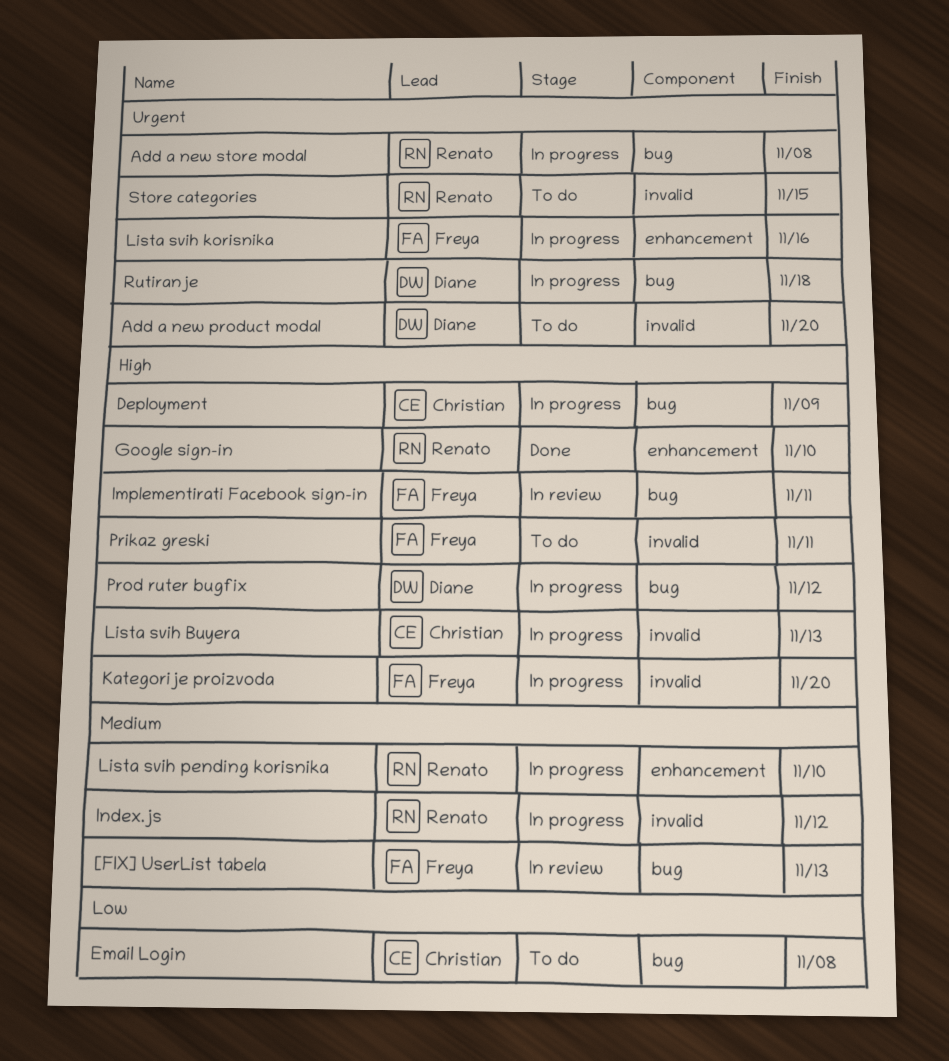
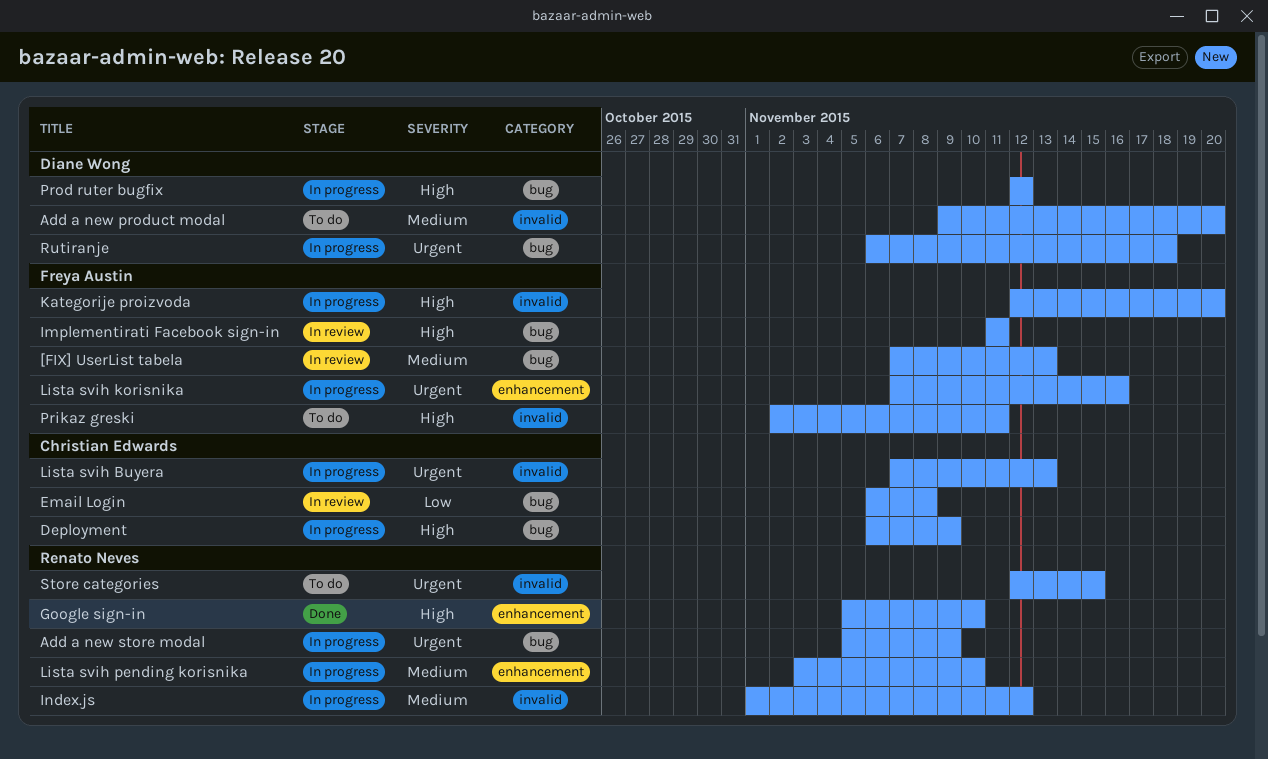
Add a new product modal, priority: Urgent -> Medium
Add a new store modal, due: Nov 8 -> Nov 9
Email Login, status: To do -> In review
Lista svih Buyera, priority: High -> Urgent

